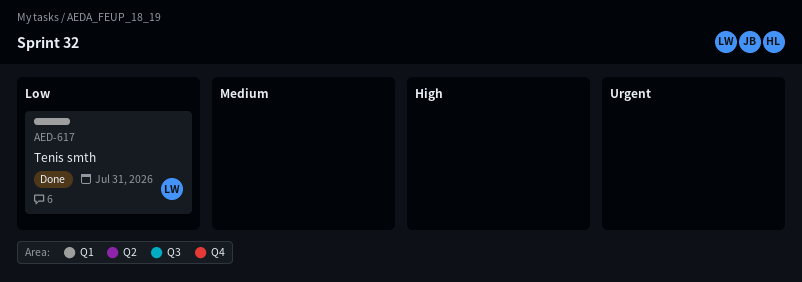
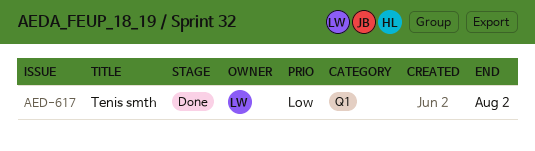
AED-617, due: Jul 31 -> Aug 2

